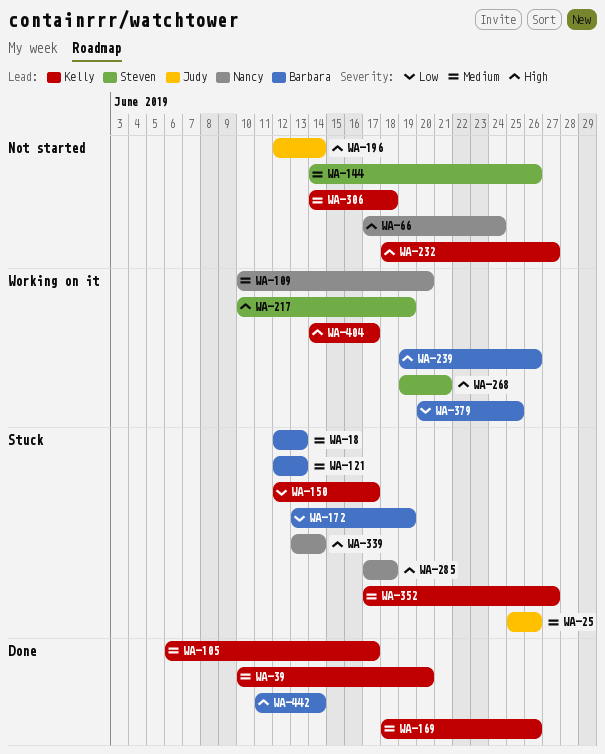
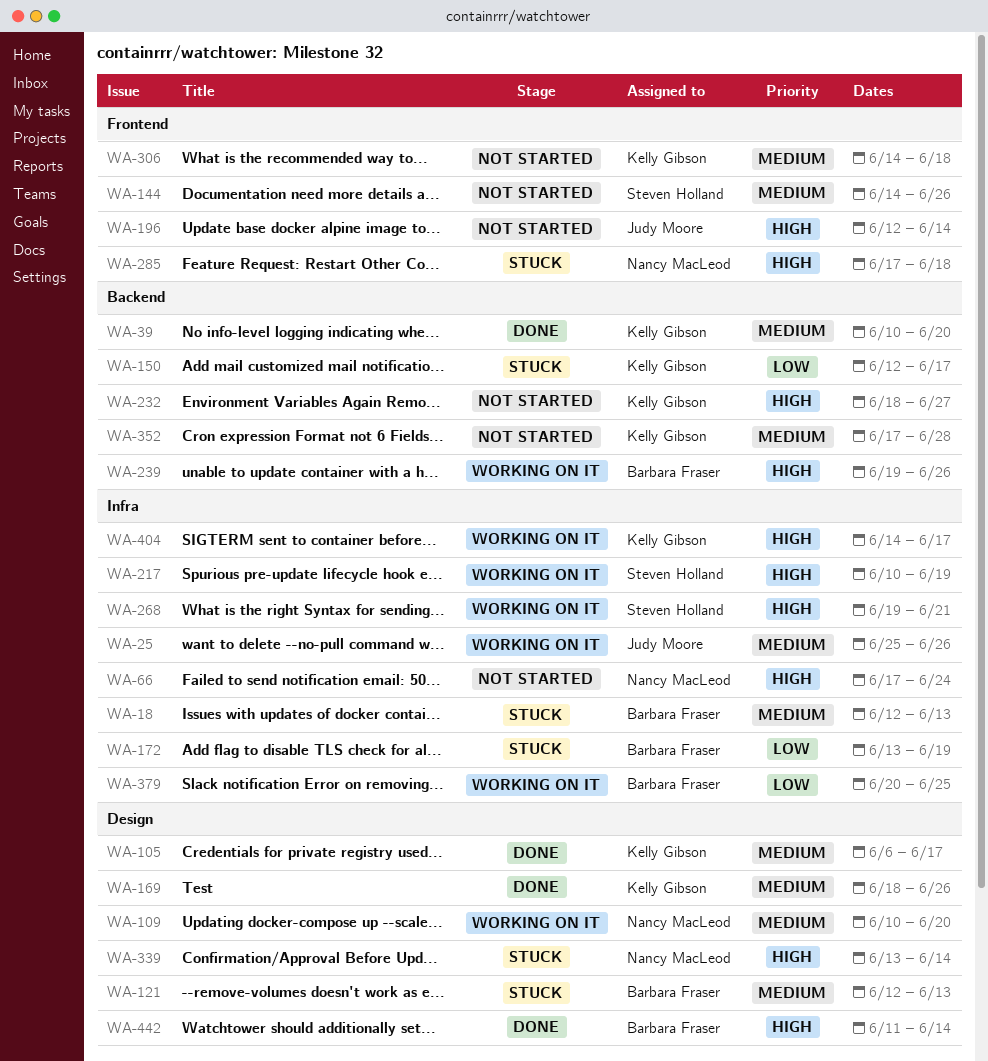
WA-25, status: Stuck -> Working on it
WA-352, status: Stuck -> Not started
WA-352, due: Jun 27 -> Jun 28

